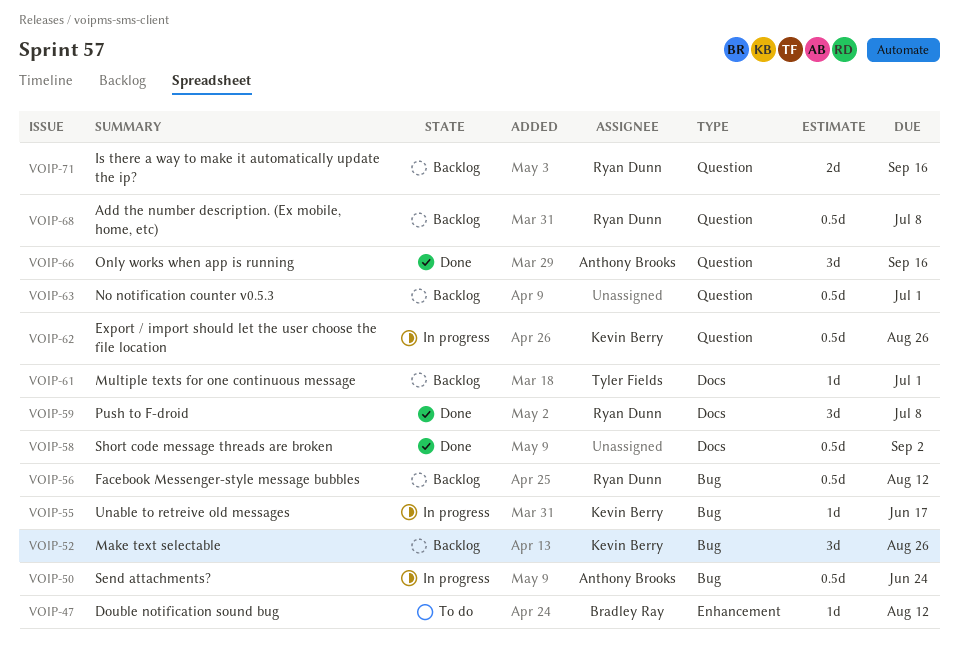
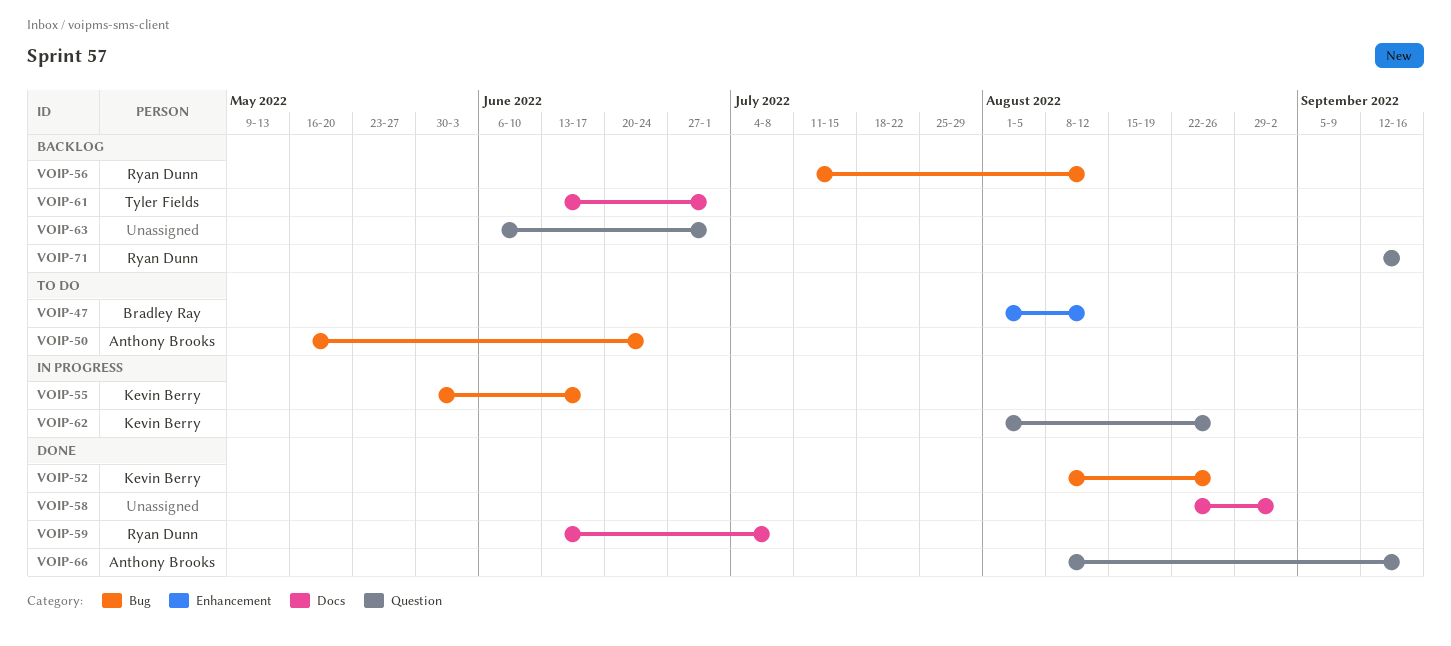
VOIP-50, status: In progress -> To do
VOIP-52, status: Backlog -> Done
VOIP-68: present -> none

